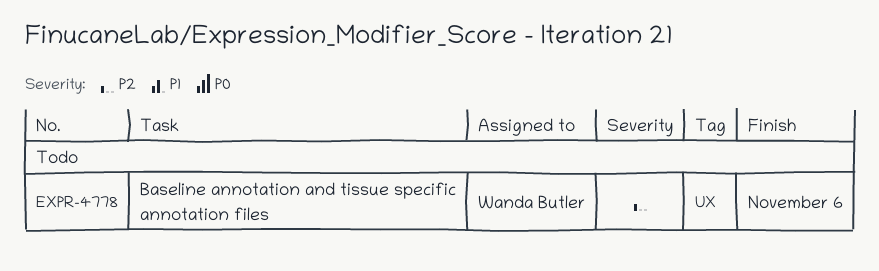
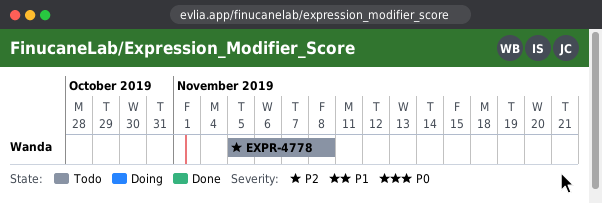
EXPR-4778, due: Nov 6 -> Nov 8

